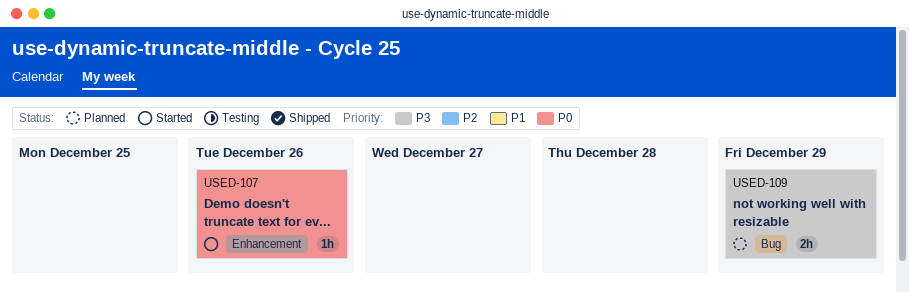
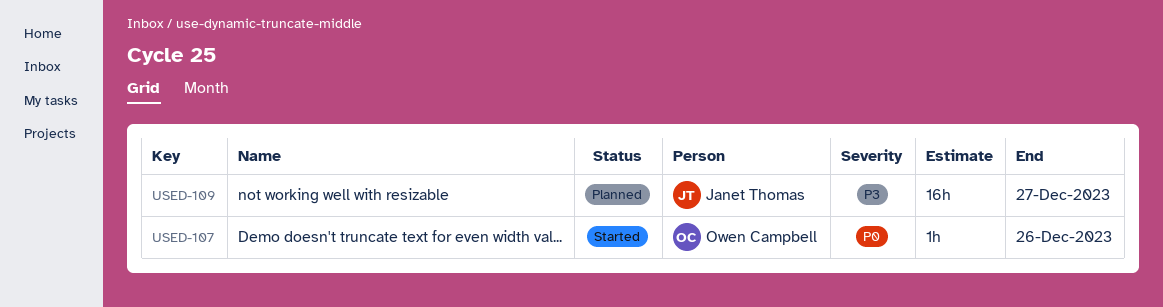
USED-109, estimate: 2h -> 16h
USED-109, due: Dec 29 -> Dec 27

